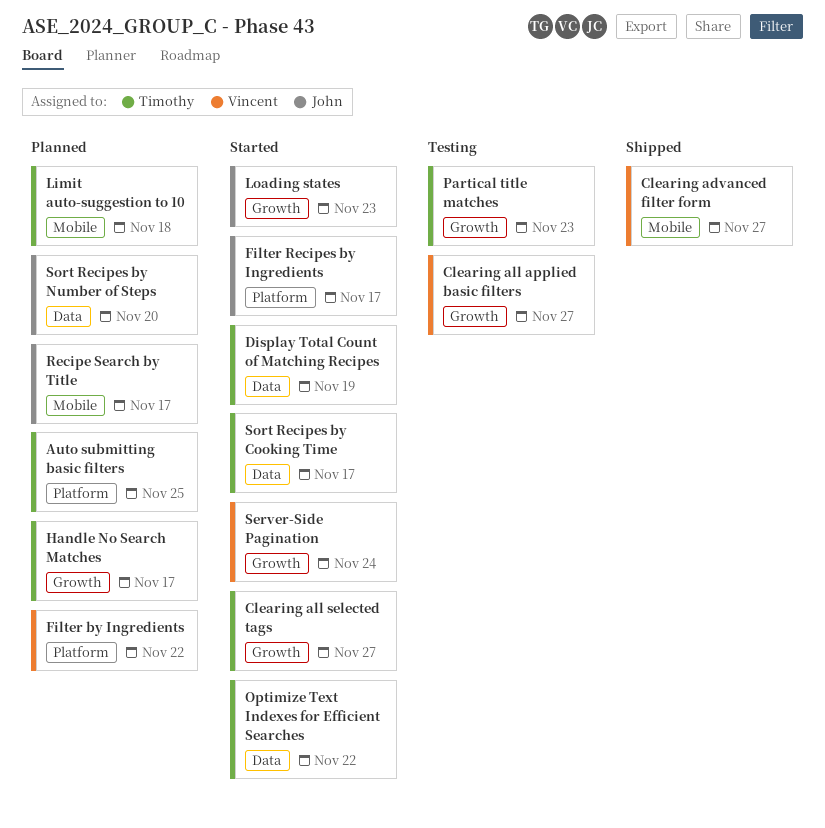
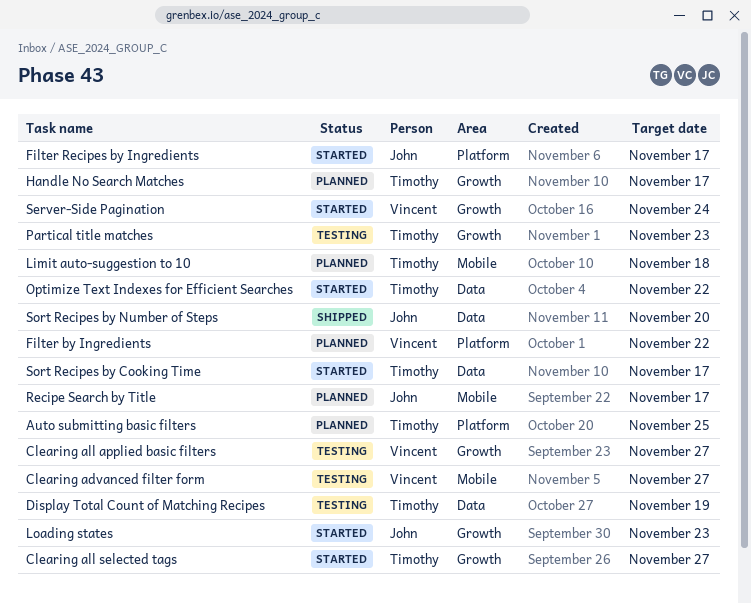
Clearing advanced filter form, status: Shipped -> Testing
Display Total Count of Matching Recipes, status: Started -> Testing
Sort Recipes by Number of Steps, status: Planned -> Shipped

